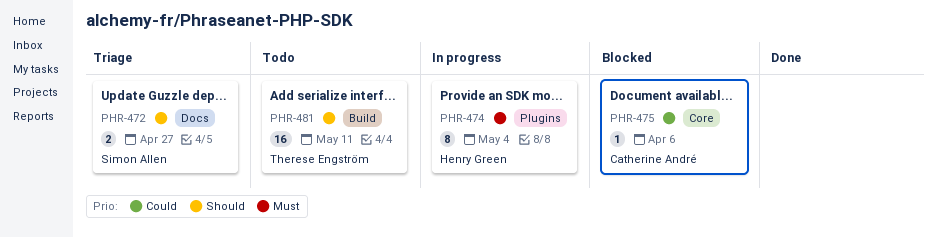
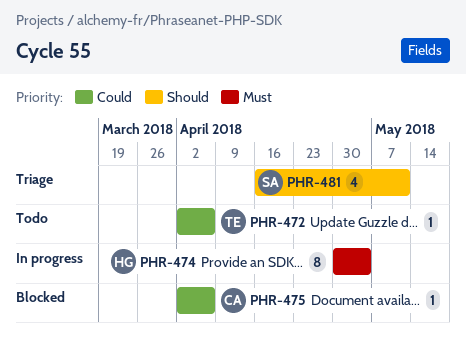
PHR-472, status: Triage -> Todo
PHR-472, owner: Simon Allen -> Therese Engström
PHR-472, priority: Should -> Could
PHR-472, estimate: 2 -> 1
PHR-472, due: Apr 27 -> Apr 6
PHR-481, status: Todo -> Triage
PHR-481, owner: Therese Engström -> Simon Allen
PHR-481, estimate: 16 -> 4

